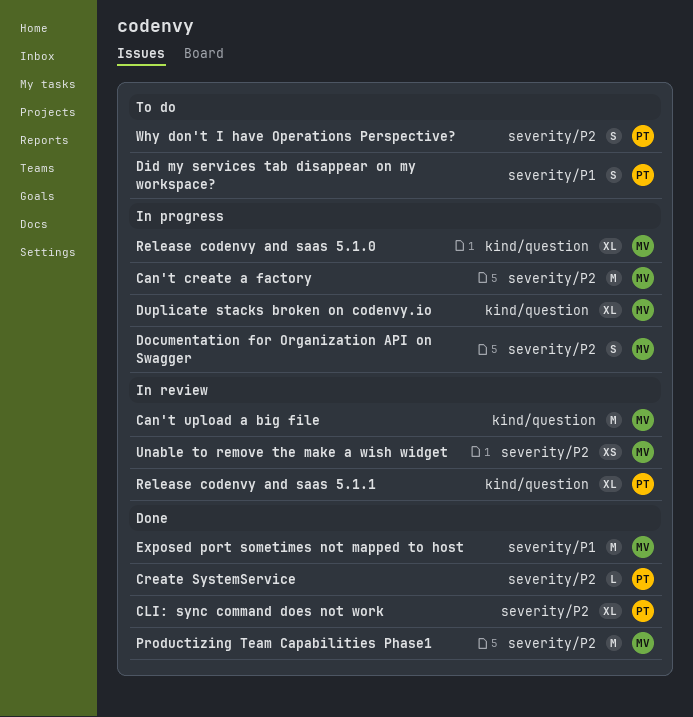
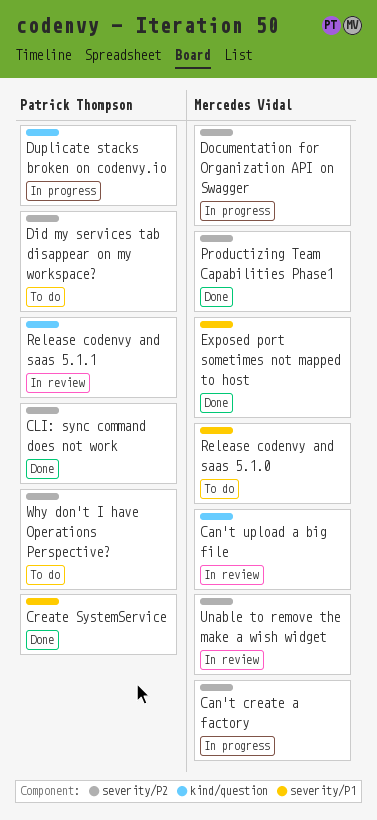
Create SystemService, label: severity/P2 -> severity/P1
Did my services tab disappear on my workspace?, label: severity/P1 -> severity/P2
Duplicate stacks broken on codenvy.io, owner: Mercedes Vidal -> Patrick Thompson
Release codenvy and saas 5.1.0, status: In progress -> To do
Release codenvy and saas 5.1.0, label: kind/question -> severity/P1

